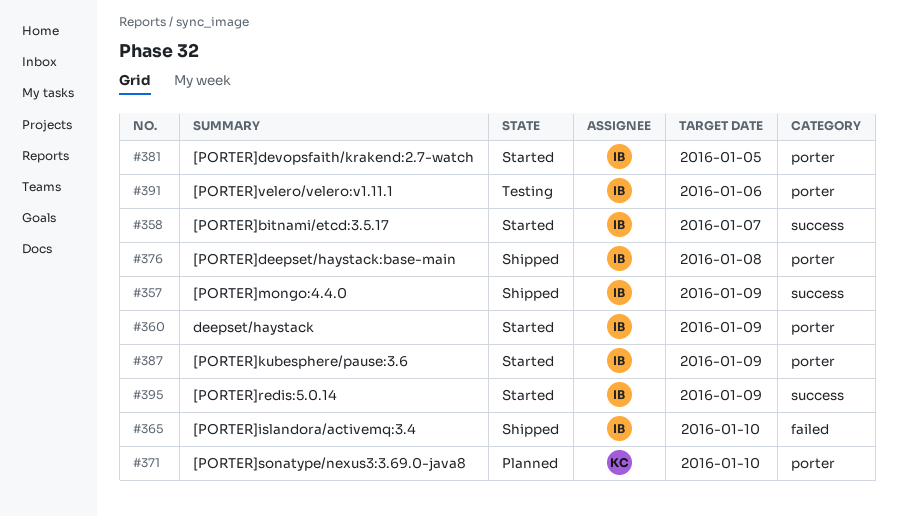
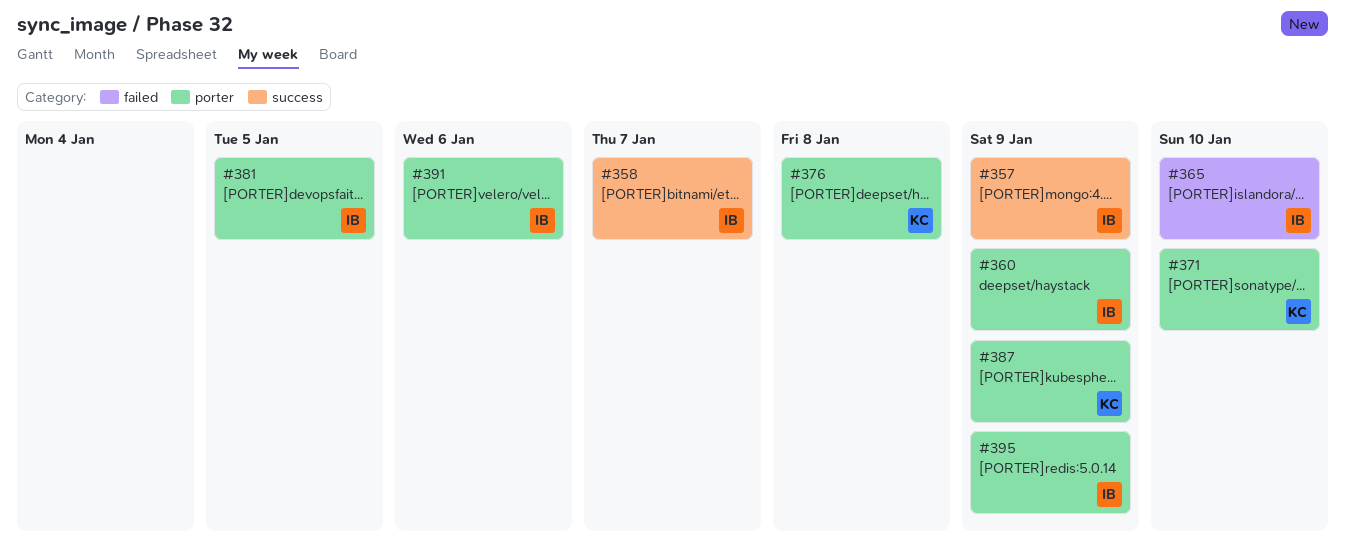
#376, owner: IB -> KC
#387, owner: IB -> KC
#395, label: success -> porter

